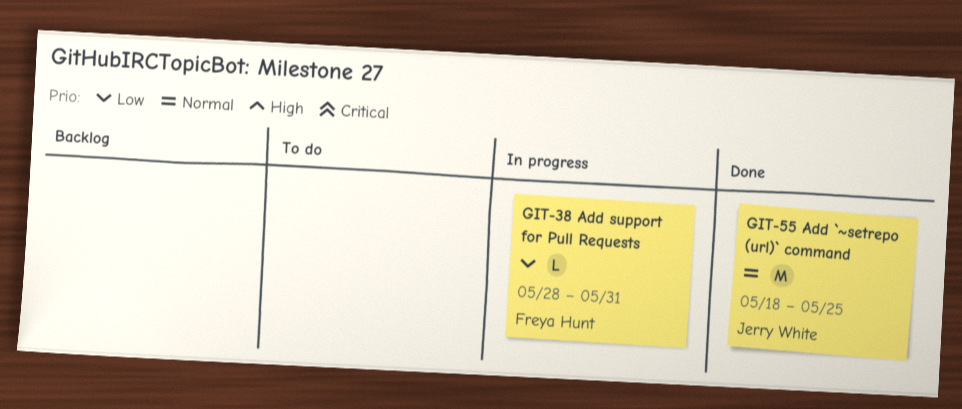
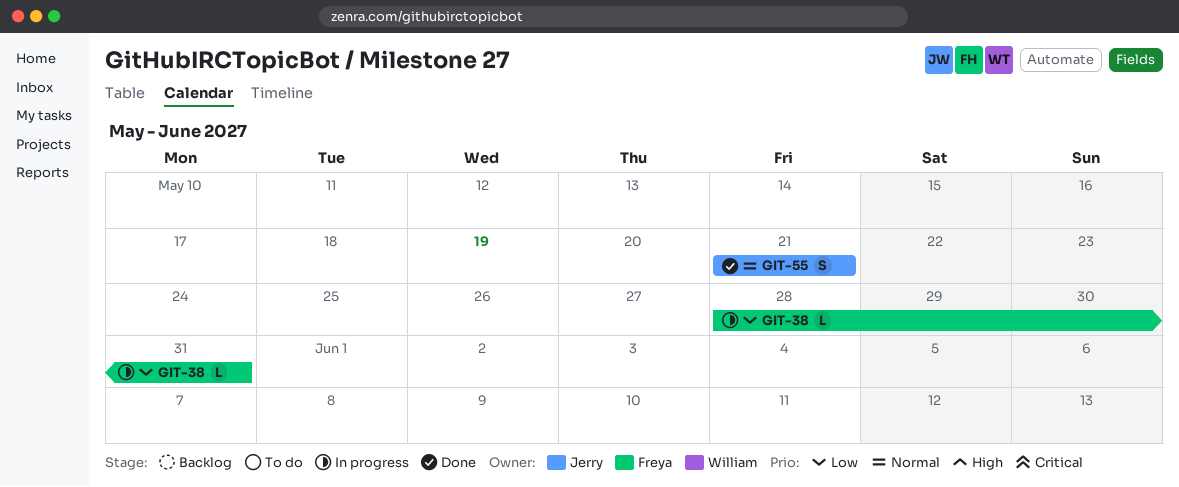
GIT-55, estimate: M -> S
GIT-55, start: May 18 -> May 21
GIT-55, due: May 25 -> May 21

